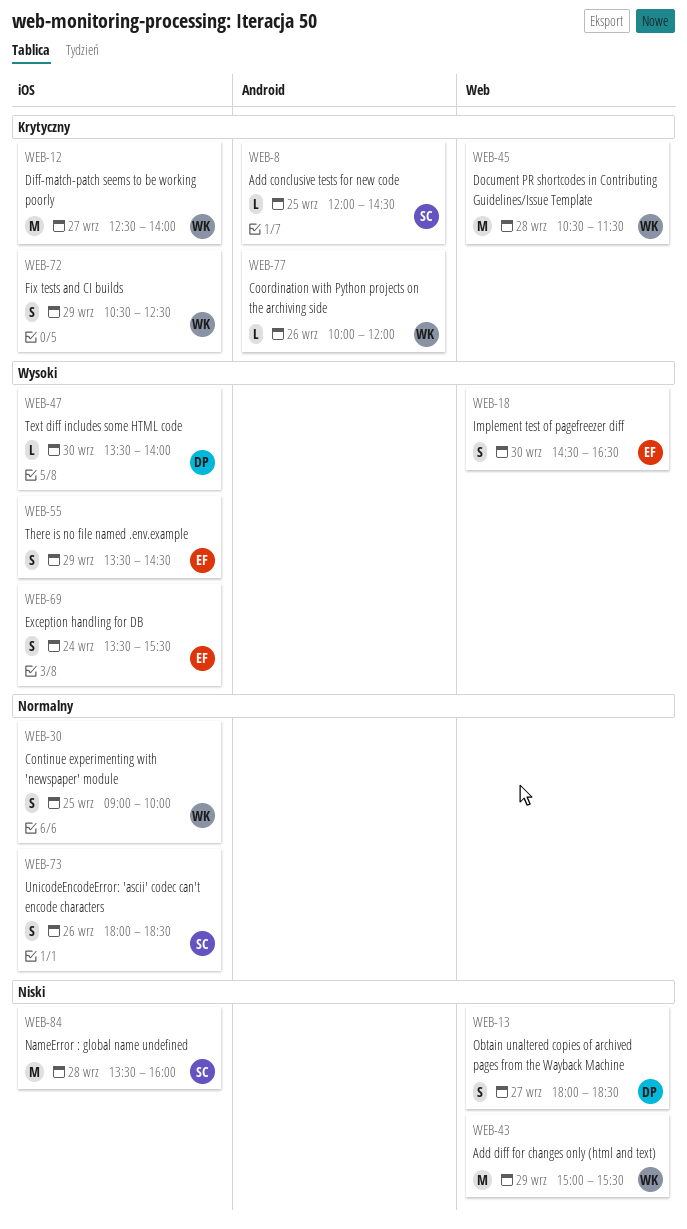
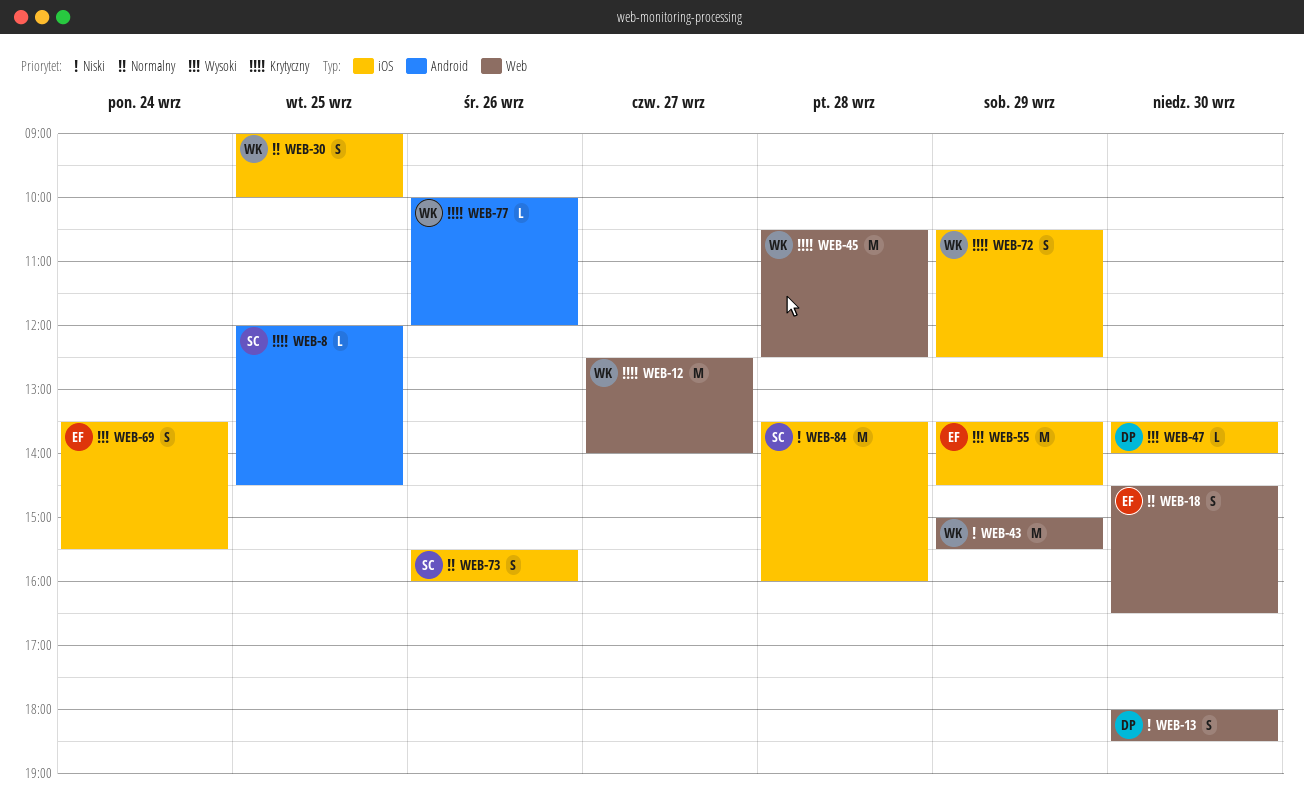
WEB-12, label: iOS -> Web
WEB-13, day: Sep 27 -> Sep 30
WEB-18, priority: Wysoki -> Normalny
WEB-45, ends: 11:30 -> 12:30
WEB-55, estimate: S -> M
WEB-73, begins: 18:00 -> 15:30
WEB-73, ends: 18:30 -> 16:00

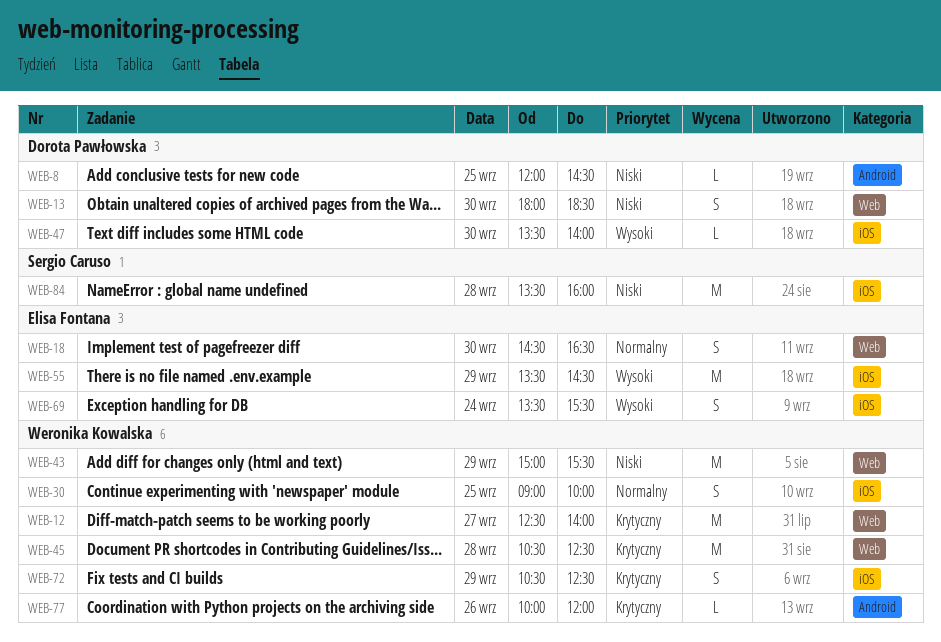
WEB-8, owner: Sergio Caruso -> Dorota Pawłowska
WEB-8, priority: Krytyczny -> Niski
WEB-73: present -> none

